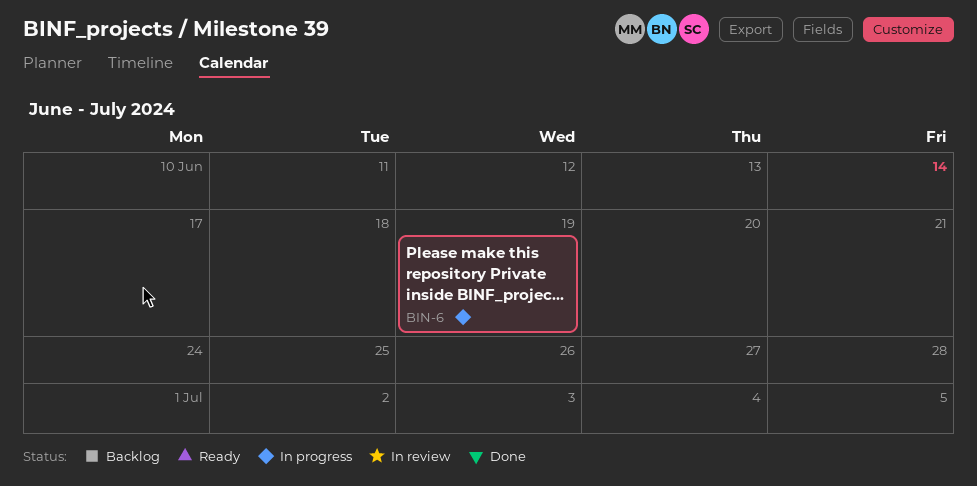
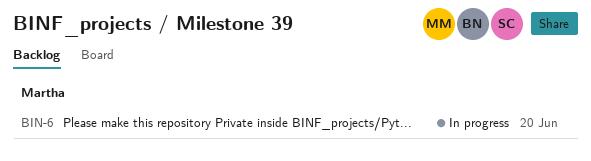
BIN-6, due: Jun 19 -> Jun 20

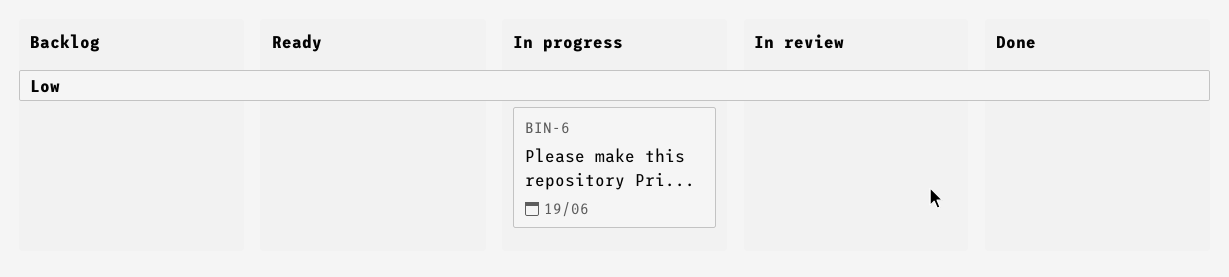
BIN-6, due: Jun 20 -> Jun 19

